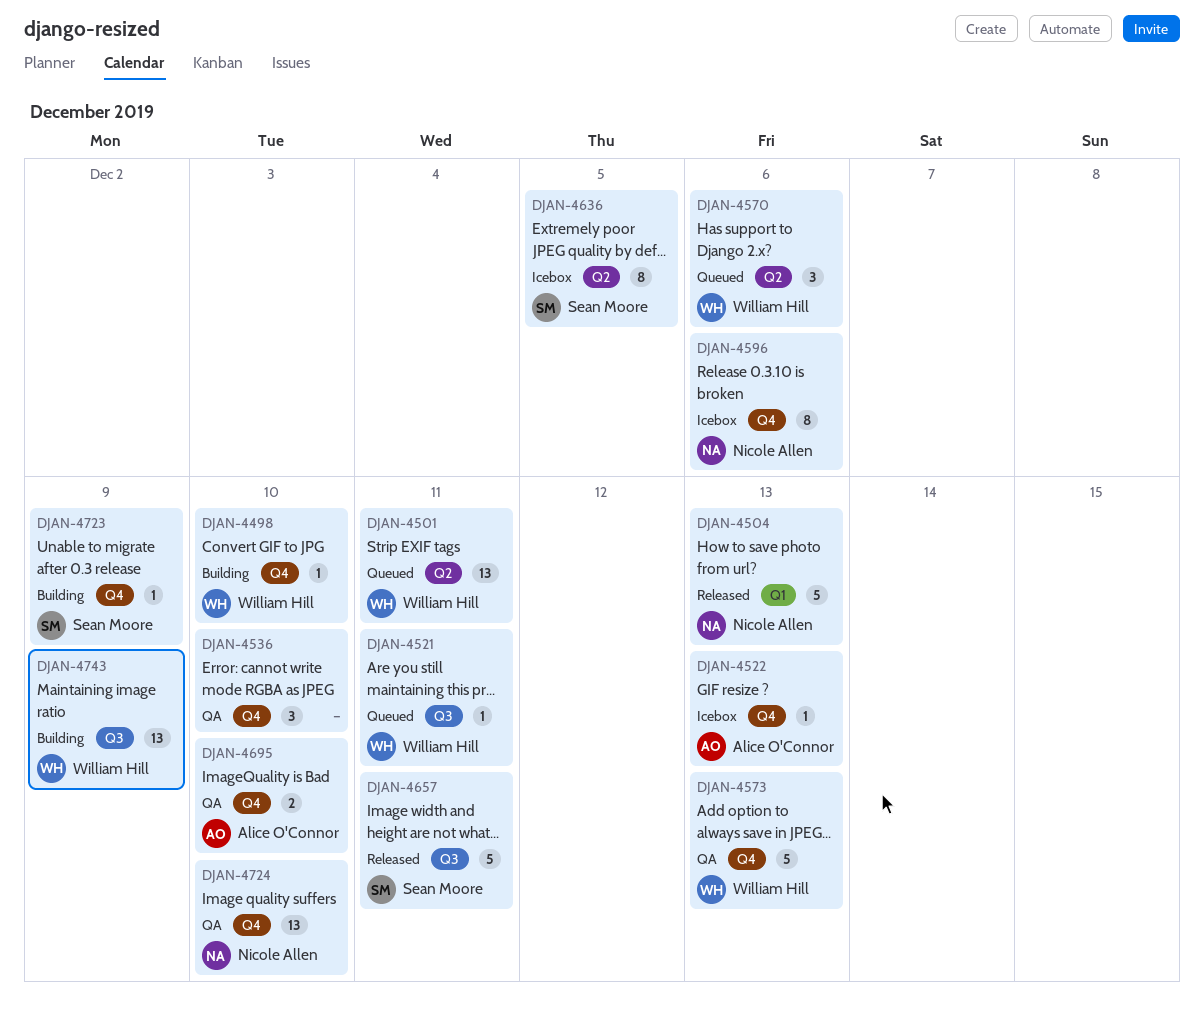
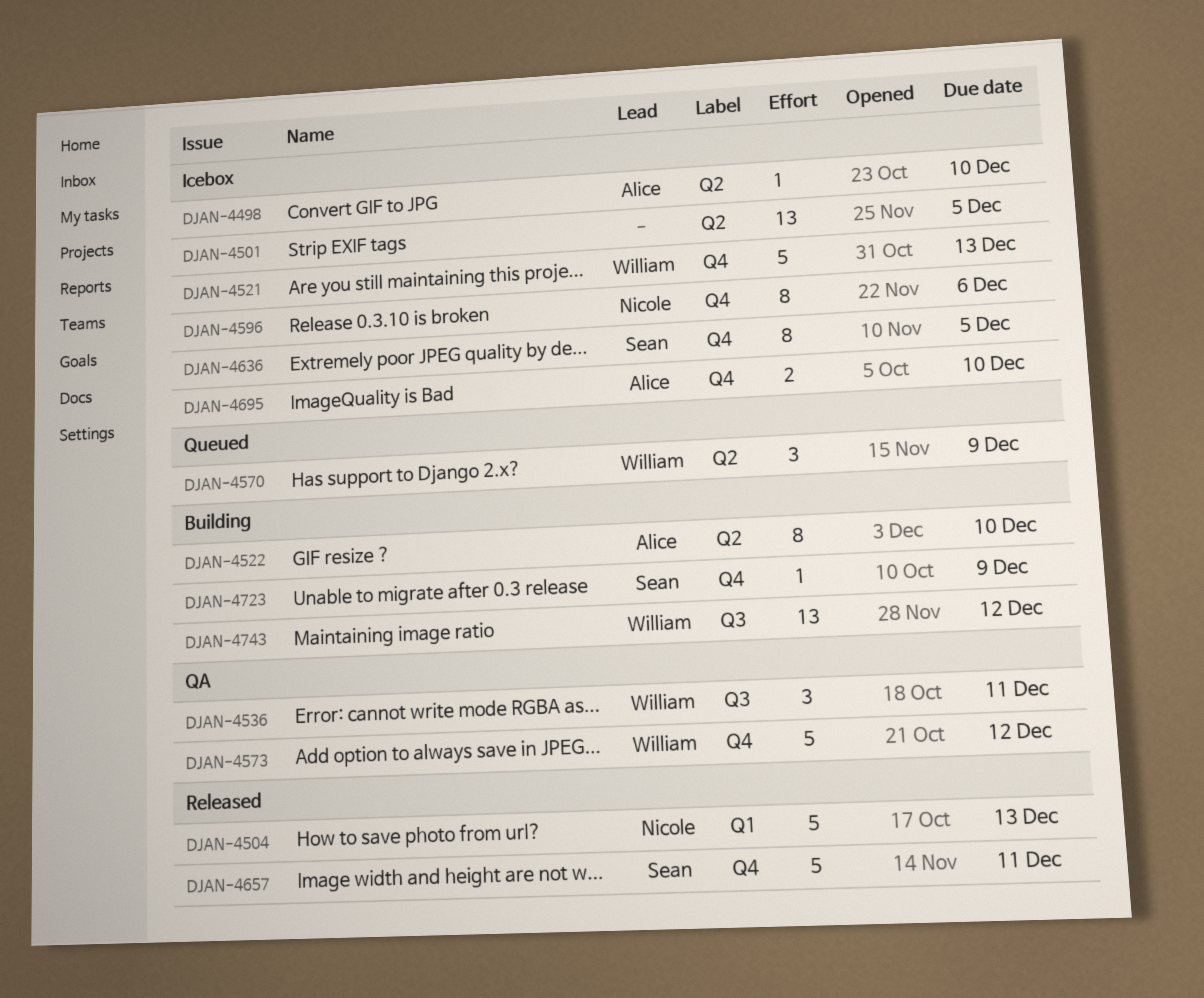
DJAN-4498, status: Building -> Icebox
DJAN-4498, owner: William Hill -> Alice O'Connor
DJAN-4498, label: Q4 -> Q2
DJAN-4501, status: Queued -> Icebox
DJAN-4501, owner: William Hill -> none
DJAN-4501, due: Dec 11 -> Dec 5
DJAN-4521, status: Queued -> Icebox
DJAN-4521, label: Q3 -> Q4
DJAN-4521, estimate: 1 -> 5
DJAN-4521, due: Dec 11 -> Dec 13
DJAN-4522, status: Icebox -> Building
DJAN-4522, label: Q4 -> Q2
DJAN-4522, estimate: 1 -> 8
DJAN-4522, due: Dec 13 -> Dec 10
DJAN-4536, owner: none -> William Hill
DJAN-4536, label: Q4 -> Q3
DJAN-4536, due: Dec 10 -> Dec 11
DJAN-4570, due: Dec 6 -> Dec 9
DJAN-4573, due: Dec 13 -> Dec 12
DJAN-4636, label: Q2 -> Q4
DJAN-4657, label: Q3 -> Q4
DJAN-4695, status: QA -> Icebox
DJAN-4724: present -> none
DJAN-4743, due: Dec 9 -> Dec 12

